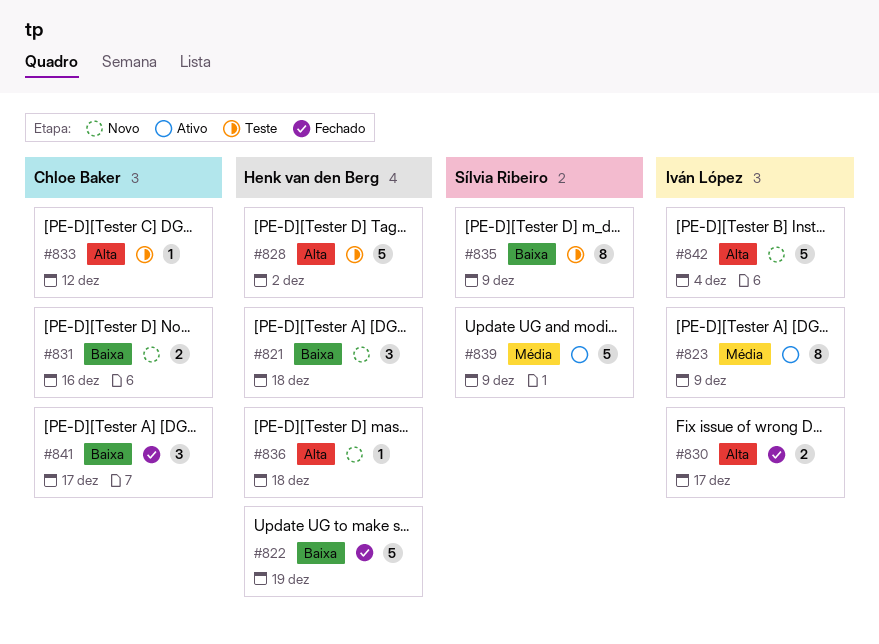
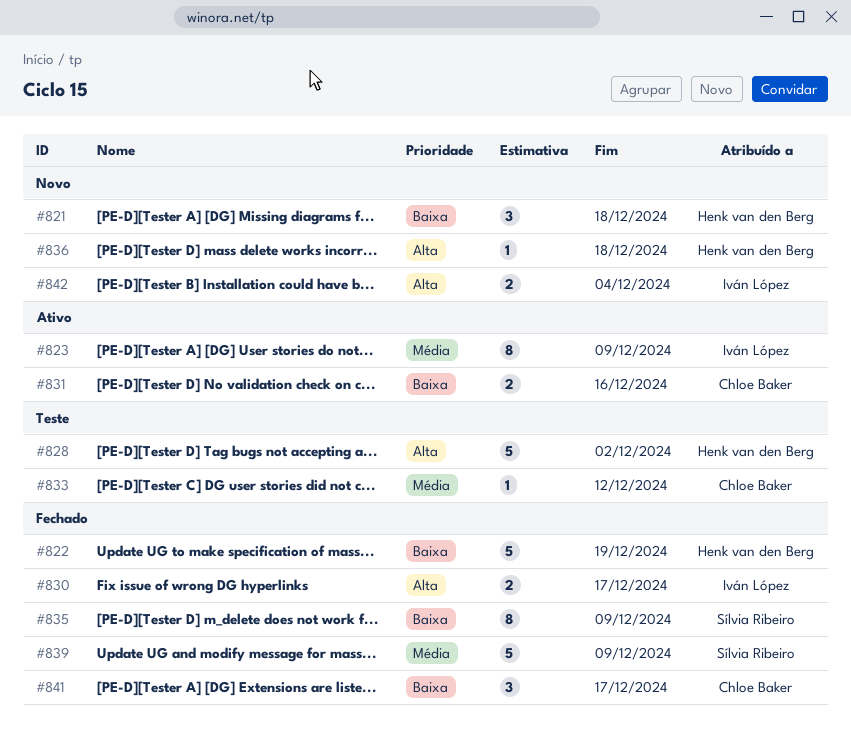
#831, status: Novo -> Ativo
#833, priority: Alta -> Média
#835, status: Teste -> Fechado
#839, status: Ativo -> Fechado
#842, estimate: 5 -> 2

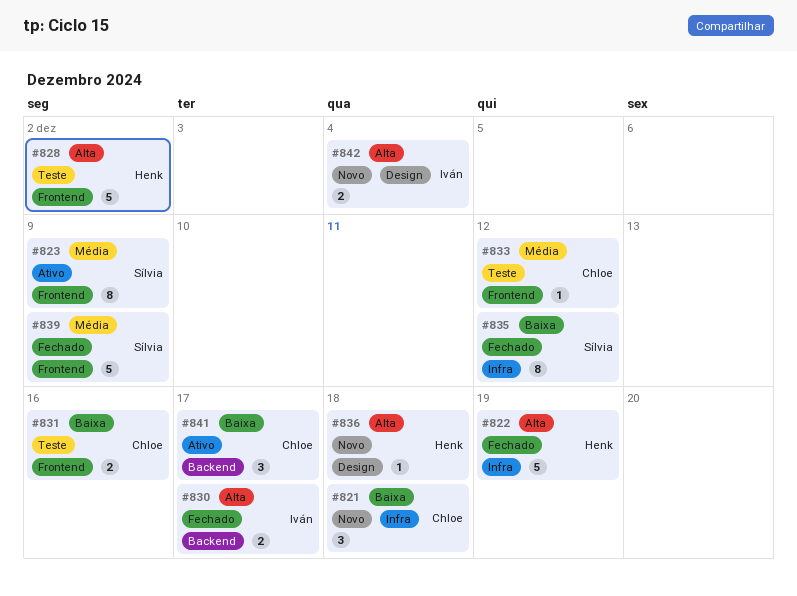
#821, owner: Henk van den Berg -> Chloe Baker
#822, priority: Baixa -> Alta
#823, owner: Iván López -> Sílvia Ribeiro
#831, status: Ativo -> Teste
#835, due: Dec 9 -> Dec 12
#841, status: Fechado -> Ativo

